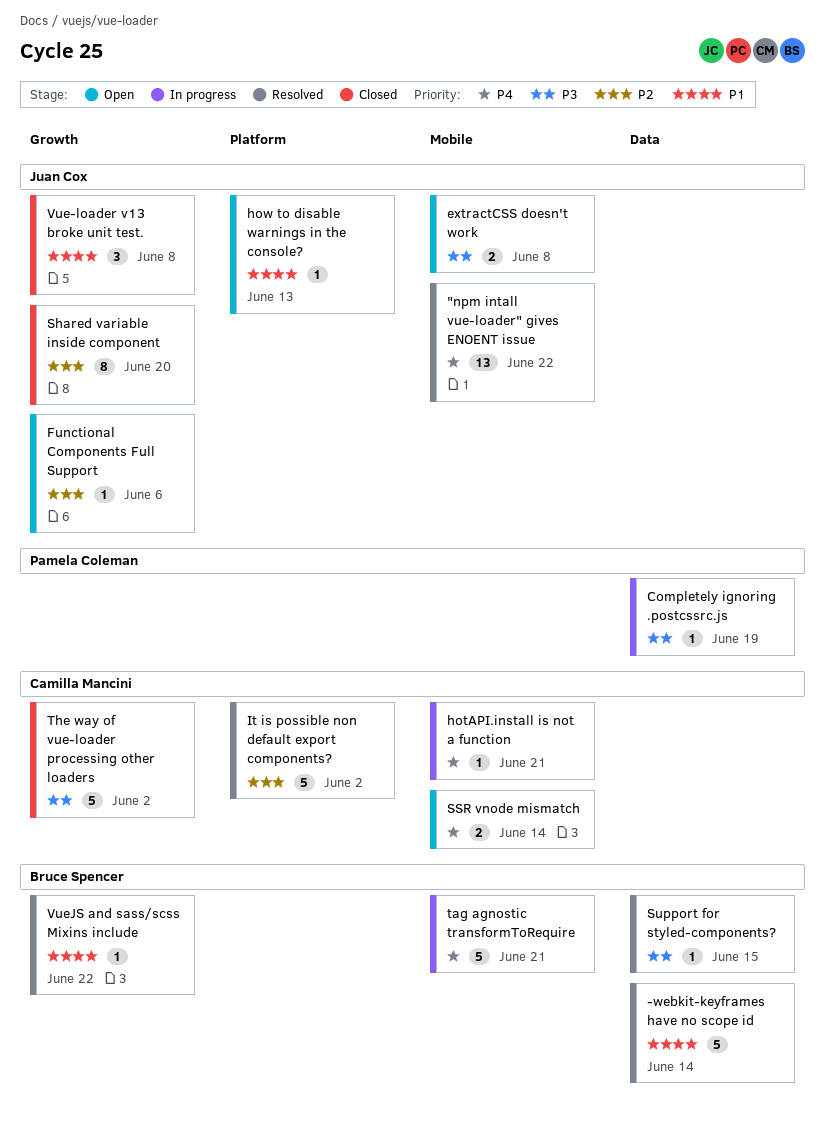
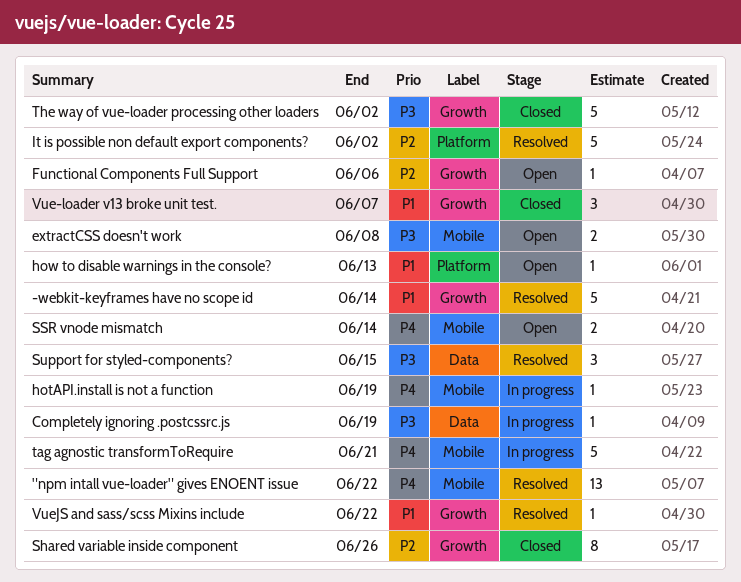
-webkit-keyframes have no scope id, label: Data -> Growth
hotAPI.install is not a function, due: Jun 21 -> Jun 19
Shared variable inside component, due: Jun 20 -> Jun 26
Support for styled-components?, estimate: 1 -> 3
Vue-loader v13 broke unit test., due: Jun 8 -> Jun 7

